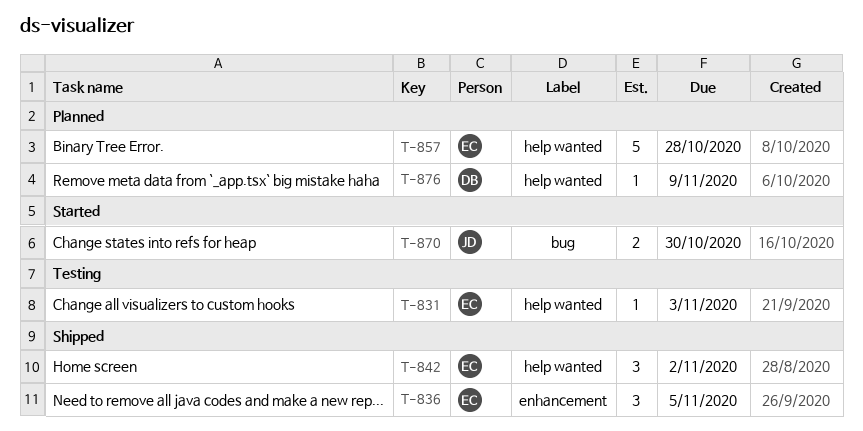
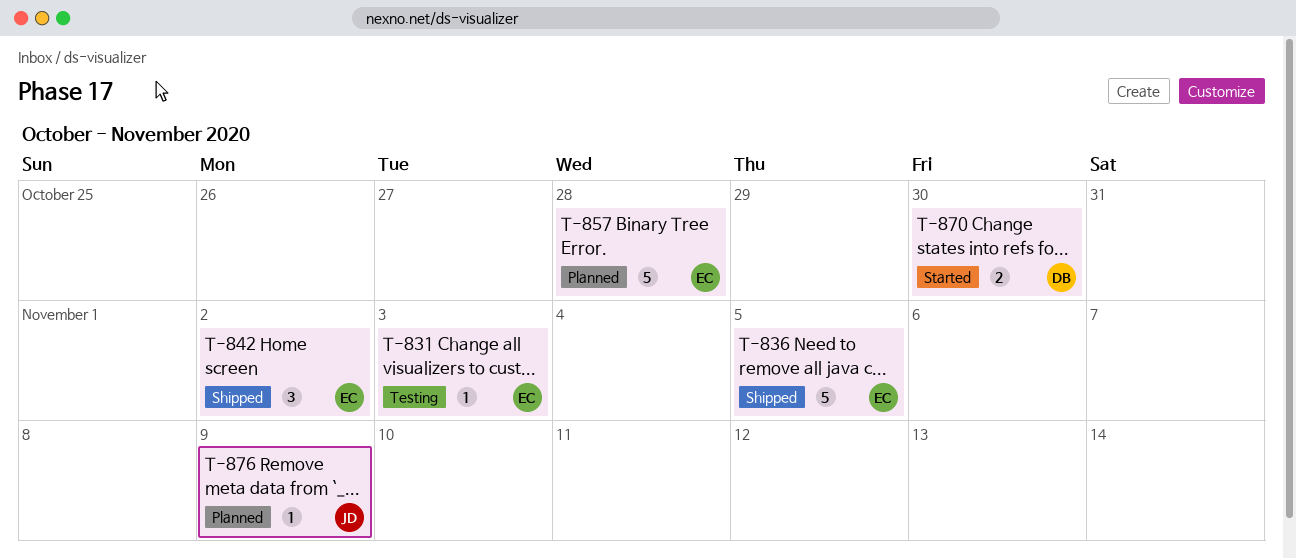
T-836, estimate: 3 -> 5
T-870, owner: JD -> DB
T-876, owner: DB -> JD

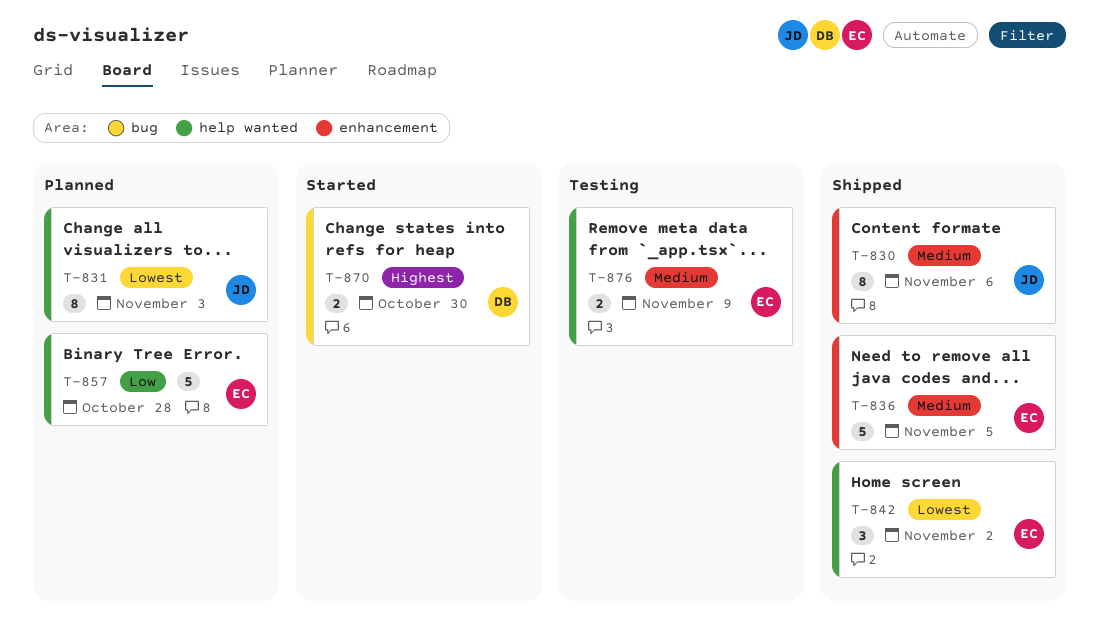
T-830: none -> present
T-831, status: Testing -> Planned
T-831, owner: EC -> JD
T-831, estimate: 1 -> 8
T-876, status: Planned -> Testing
T-876, owner: JD -> EC
T-876, estimate: 1 -> 2

